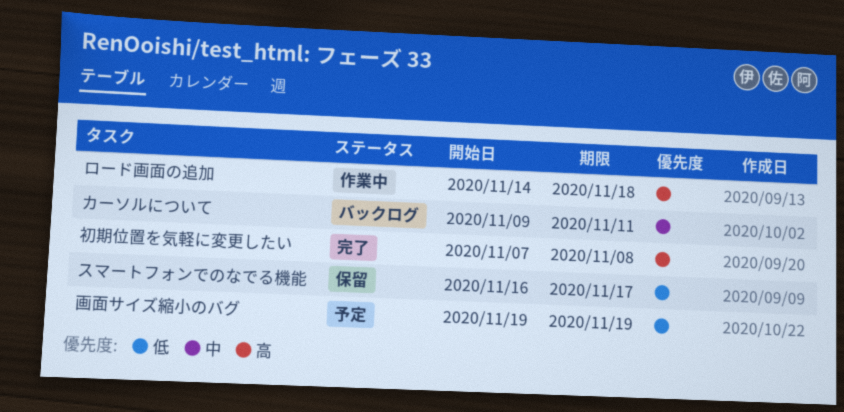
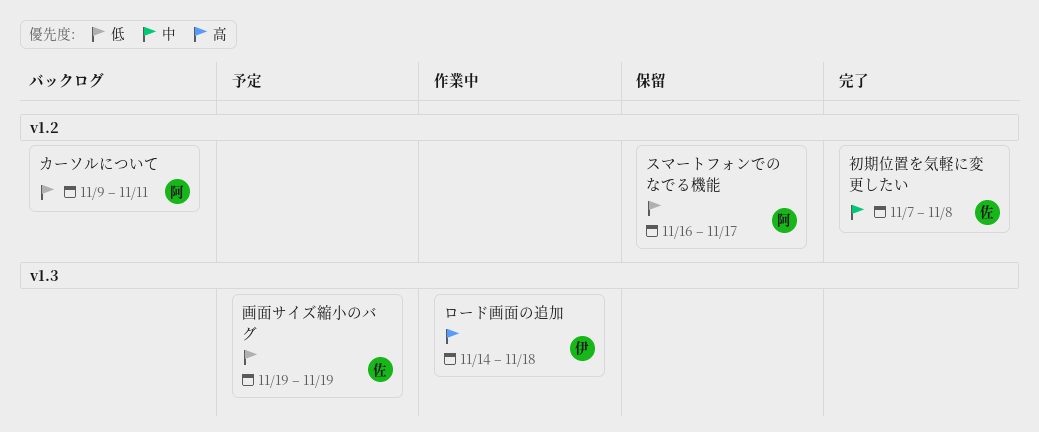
カーソルについて, priority: 中 -> 低
初期位置を気軽に変更したい, priority: 高 -> 中

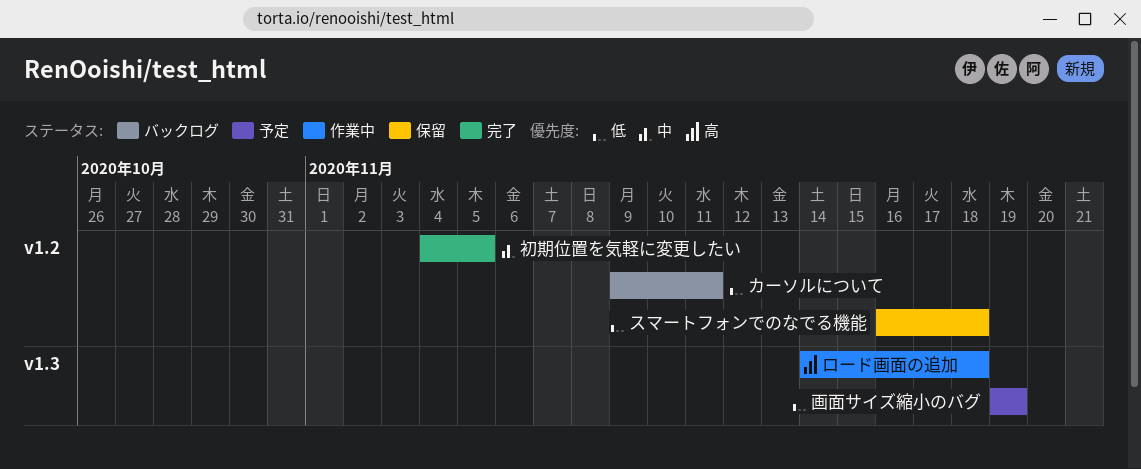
スマートフォンでのなでる機能, due: Nov 17 -> Nov 18
初期位置を気軽に変更したい, start: Nov 7 -> Nov 4
初期位置を気軽に変更したい, due: Nov 8 -> Nov 5

